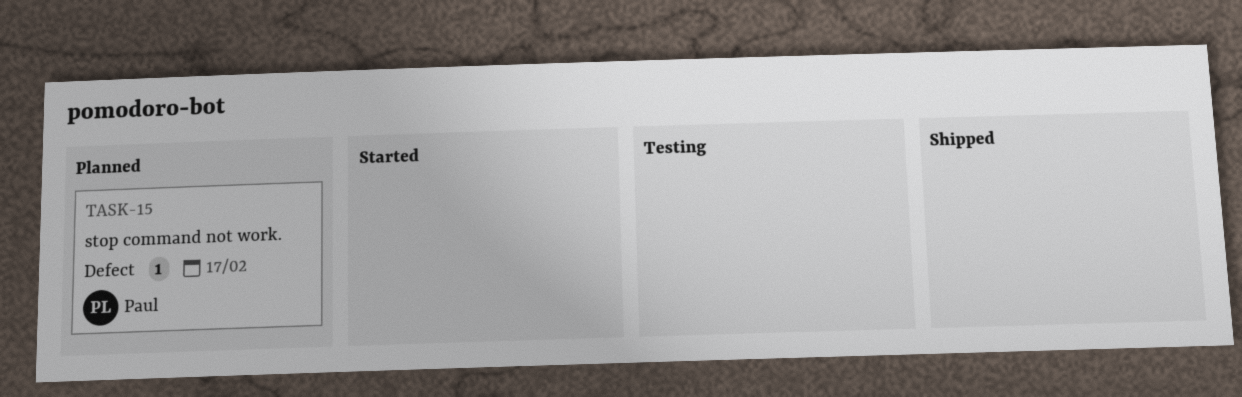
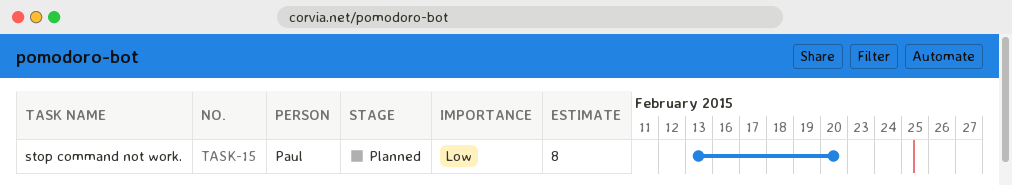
TASK-15, estimate: 1 -> 8
TASK-15, due: Feb 17 -> Feb 20

